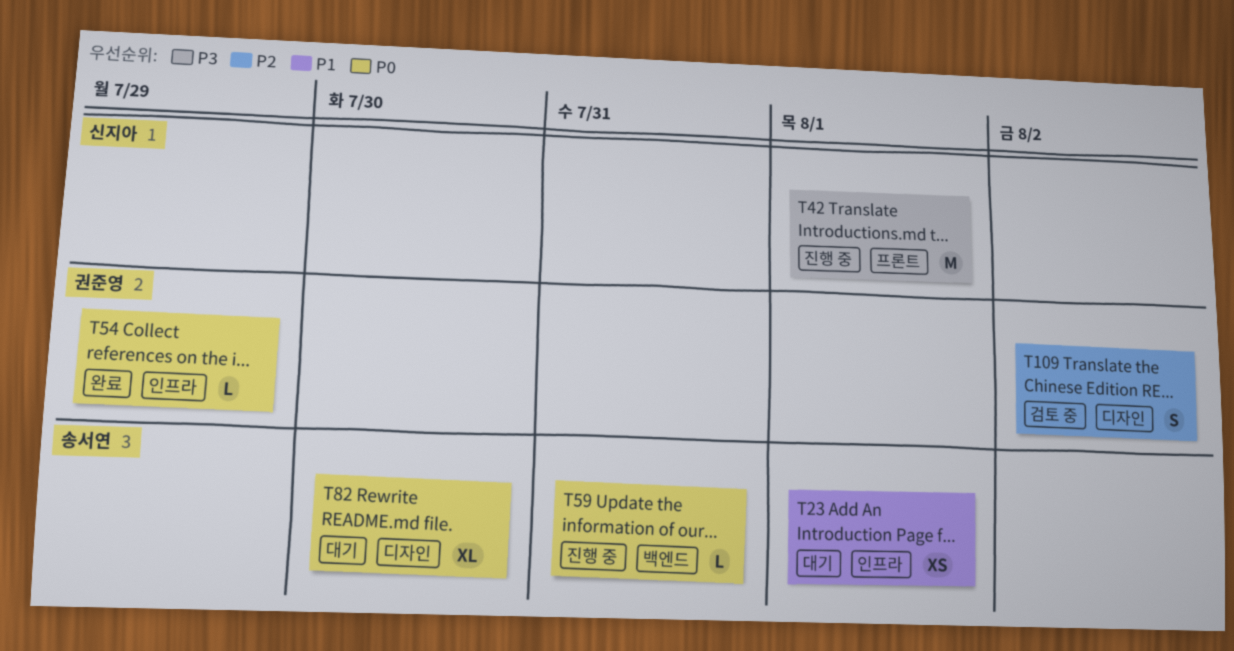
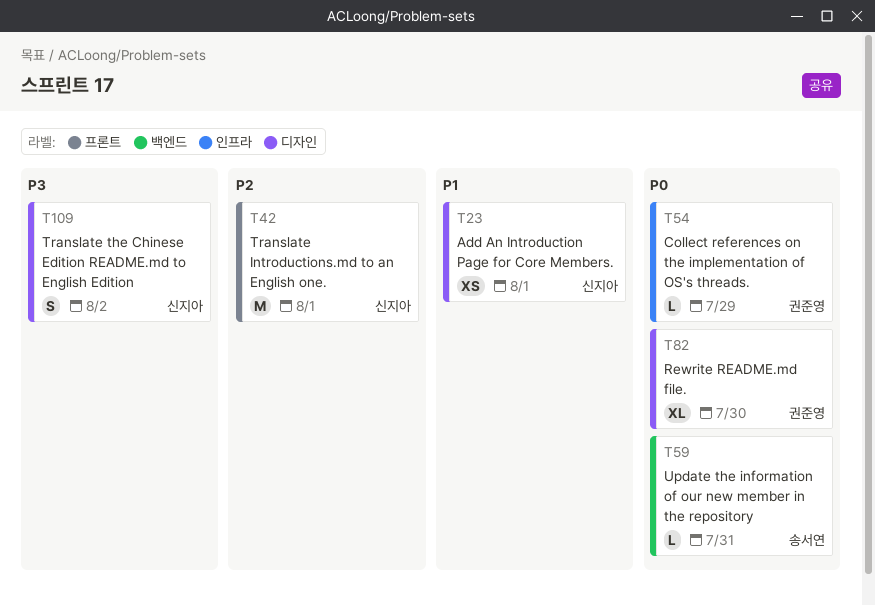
T23, owner: 송서연 -> 신지아
T23, label: 인프라 -> 디자인
T42, priority: P3 -> P2
T82, owner: 송서연 -> 권준영
T109, owner: 권준영 -> 신지아
T109, priority: P2 -> P3

